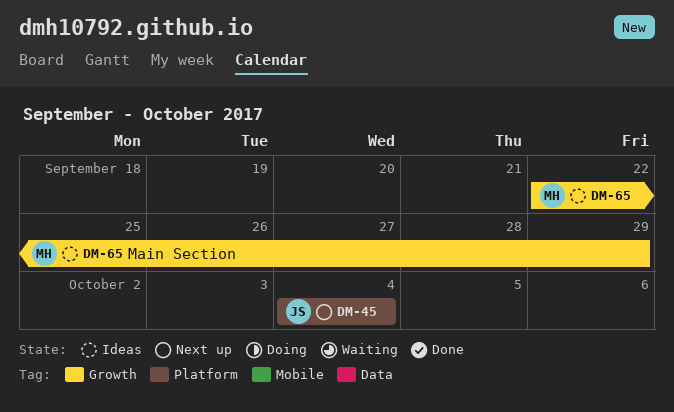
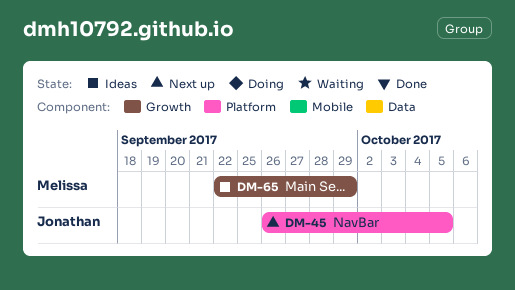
DM-45, start: Oct 4 -> Sep 26
DM-45, due: Oct 4 -> Oct 5

